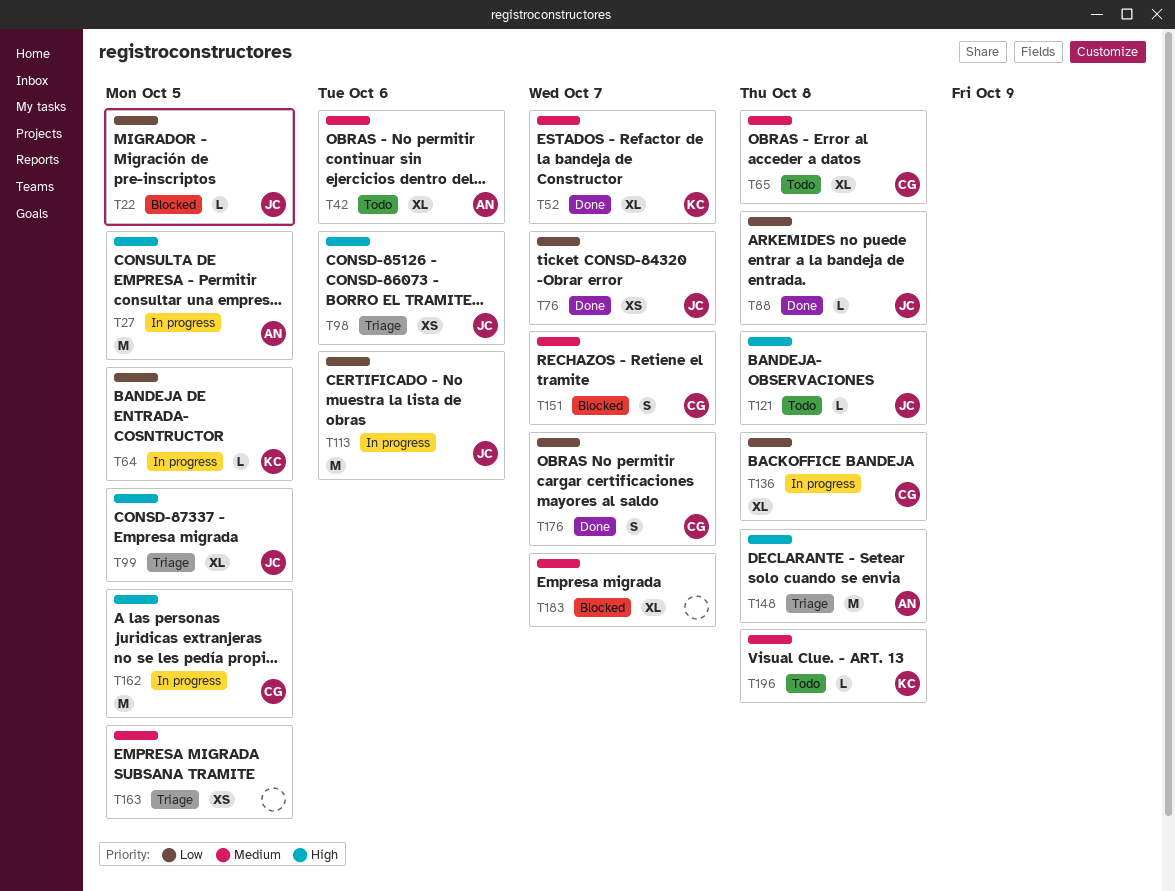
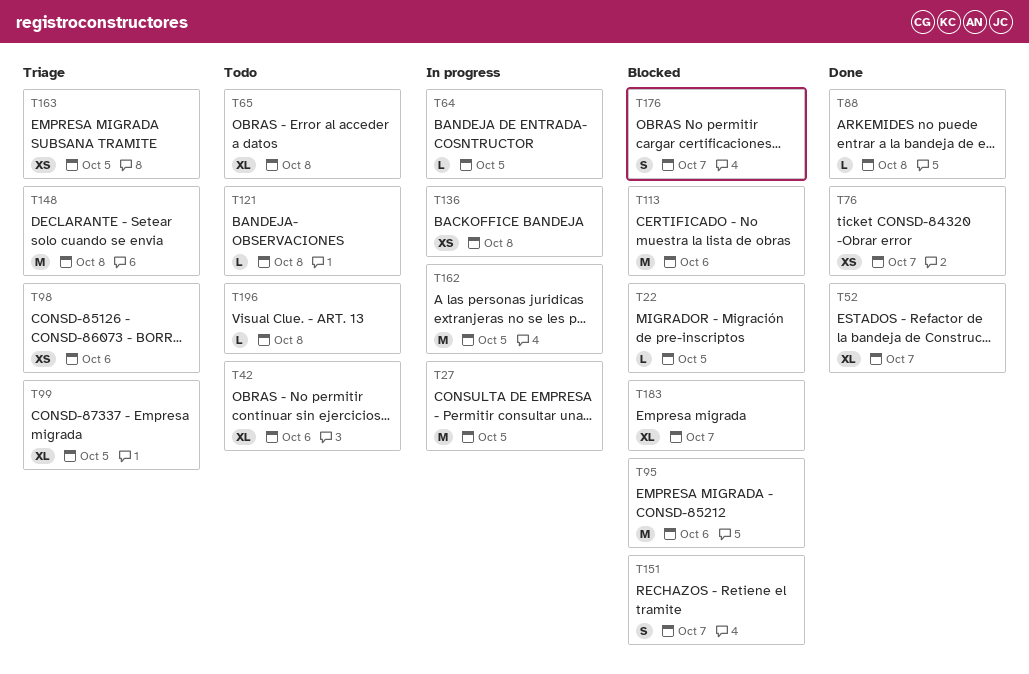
T95: none -> present
T113, status: In progress -> Blocked
T136, estimate: XL -> XS
T176, status: Done -> Blocked

